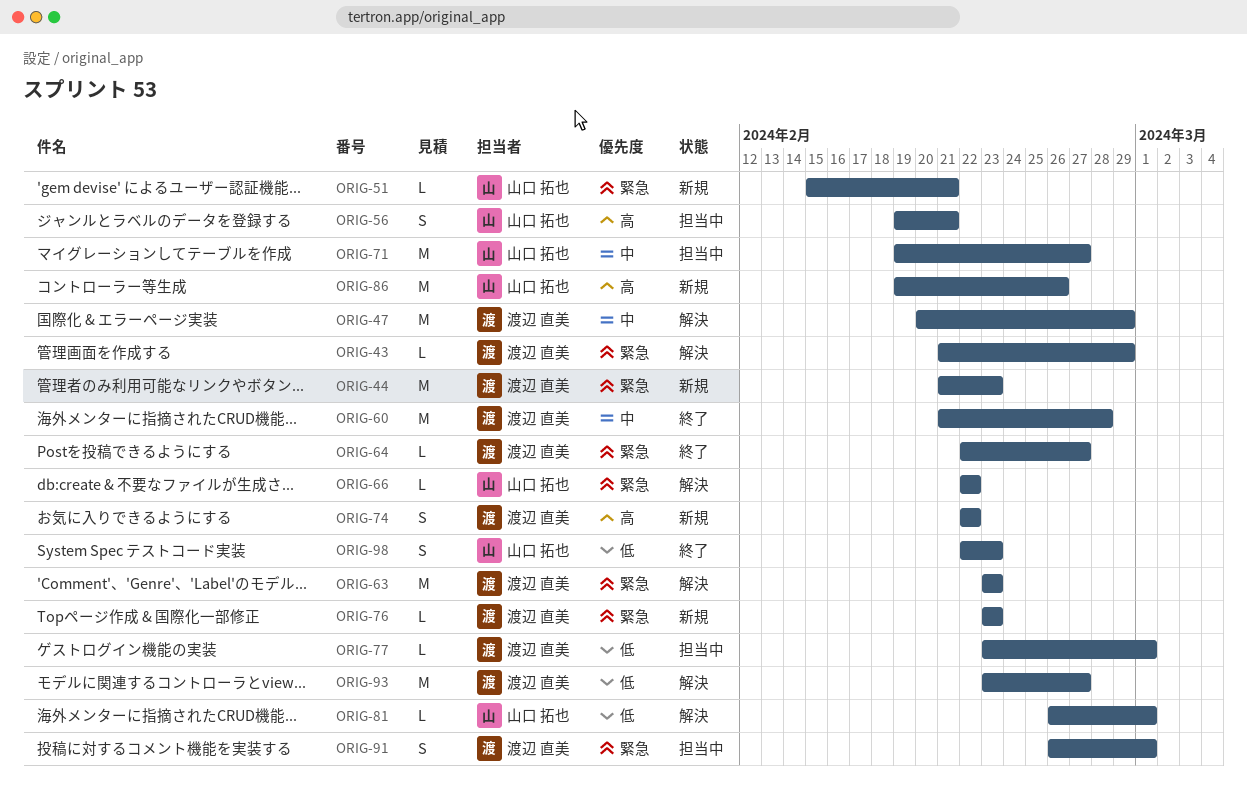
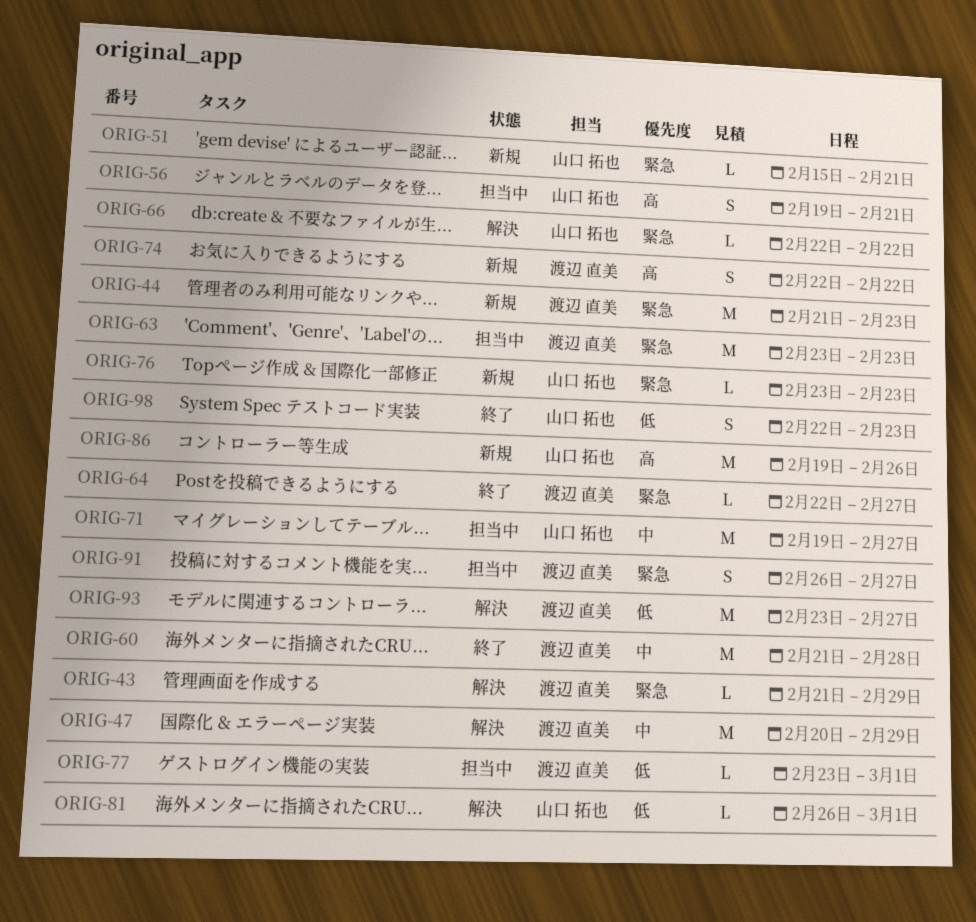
ORIG-63, status: 解決 -> 担当中
ORIG-76, owner: 渡辺 直美 -> 山口 拓也
ORIG-91, due: Mar 1 -> Feb 27

